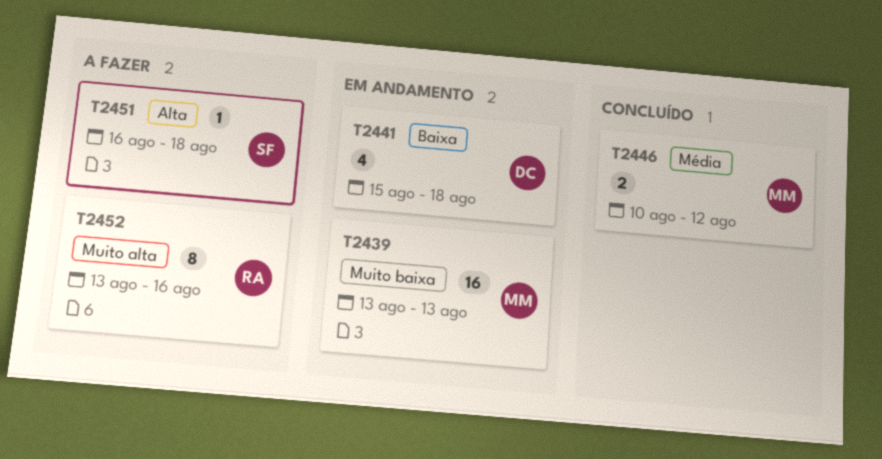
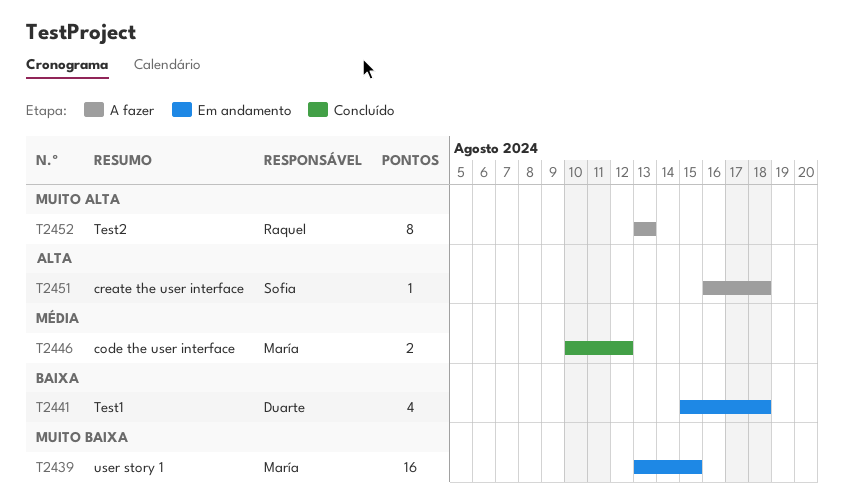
T2439, due: Aug 13 -> Aug 15
T2452, due: Aug 16 -> Aug 13

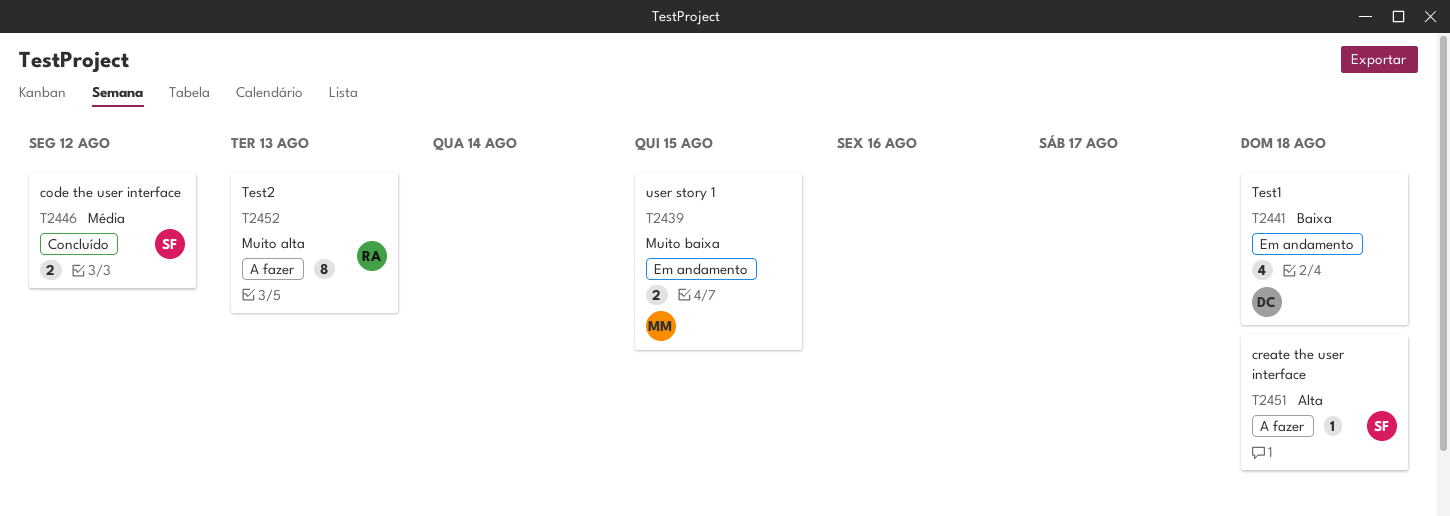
T2439, estimate: 16 -> 2
T2446, owner: María -> Sofia

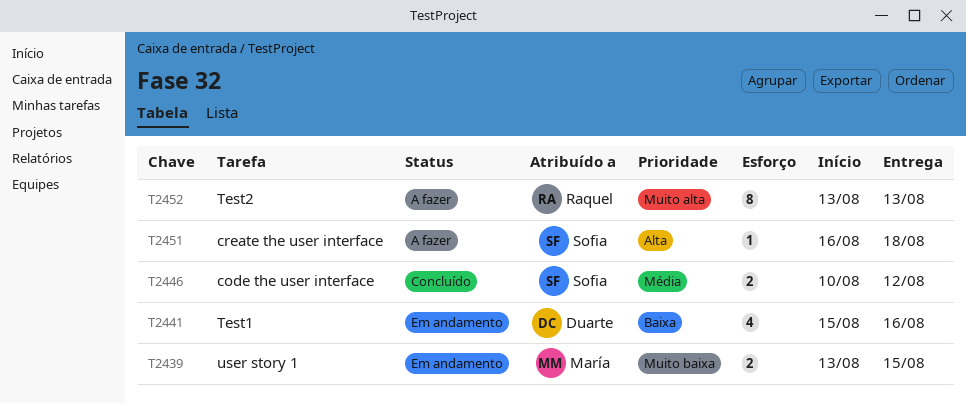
T2441, due: Aug 18 -> Aug 16

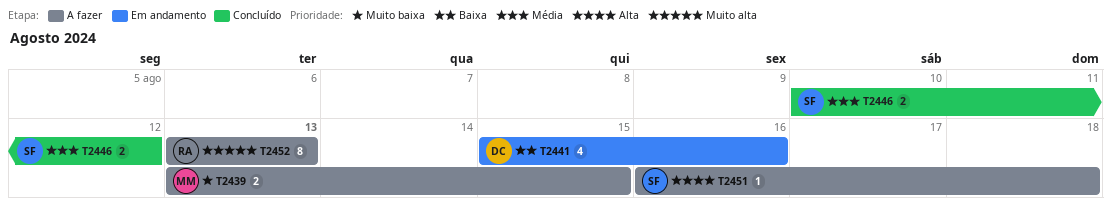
T2439, status: Em andamento -> A fazer

